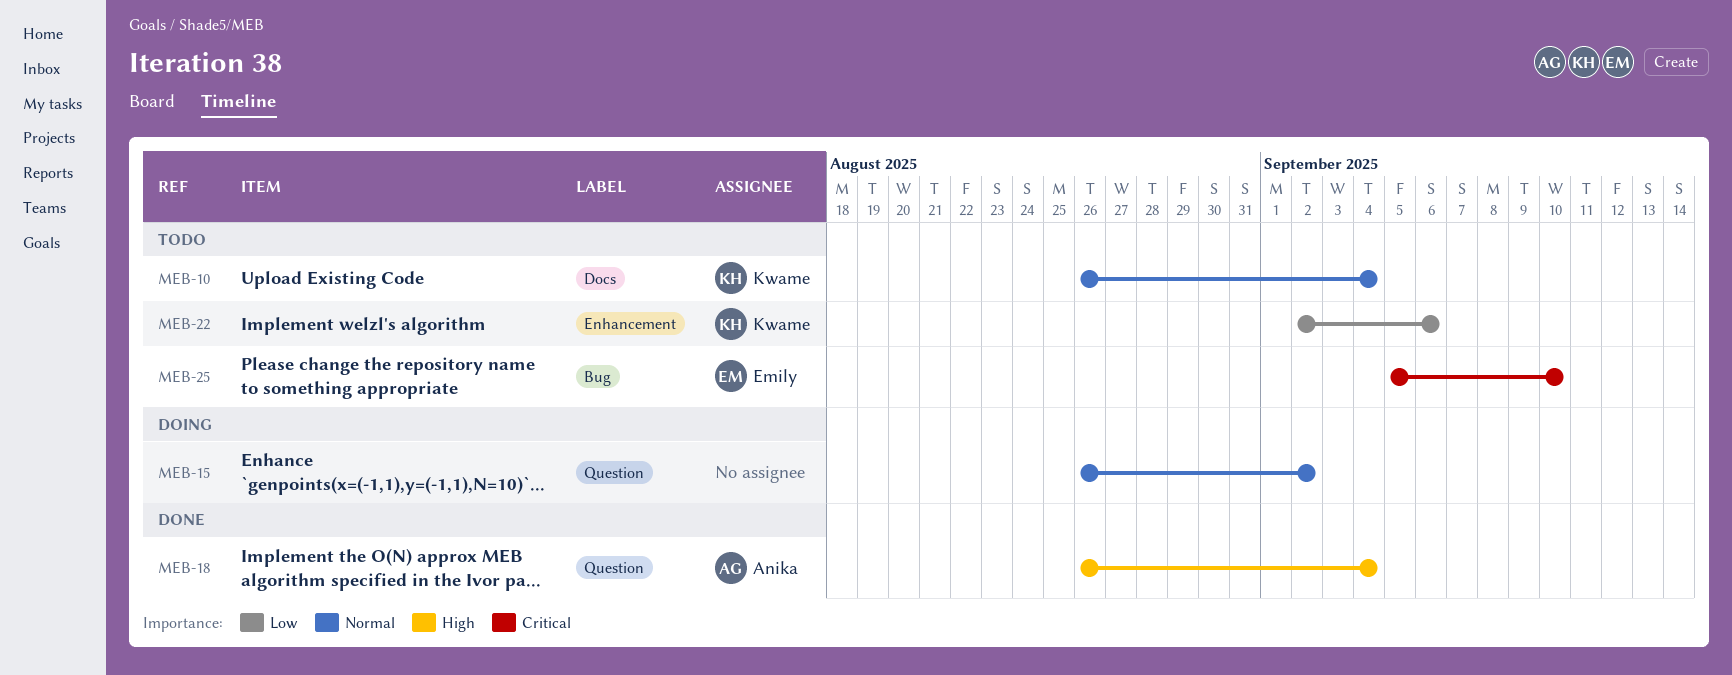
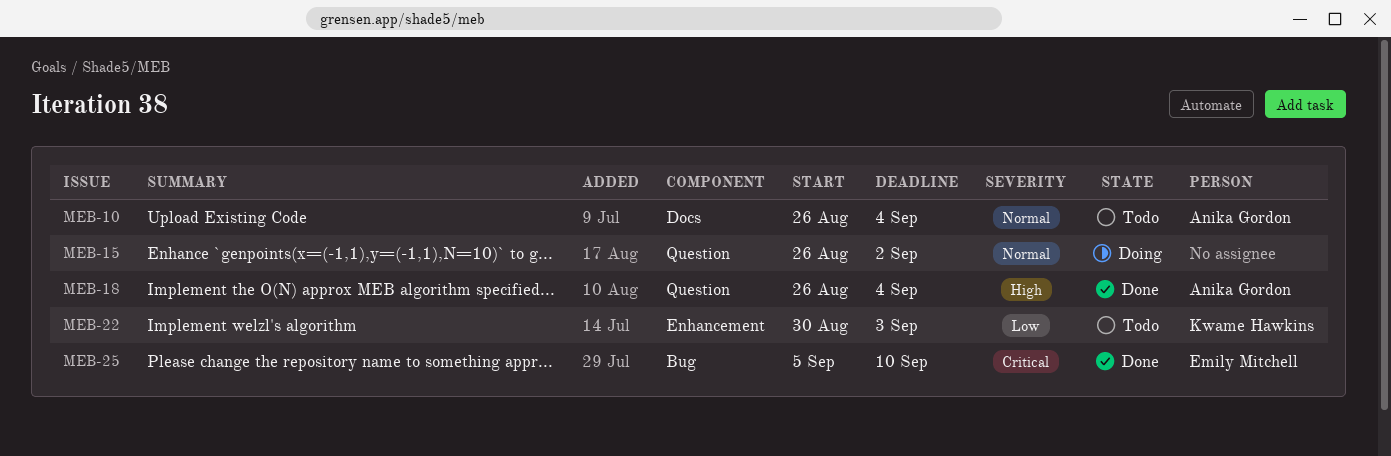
MEB-10, owner: Kwame Hawkins -> Anika Gordon
MEB-22, start: Sep 2 -> Aug 30
MEB-22, due: Sep 6 -> Sep 3
MEB-25, status: Todo -> Done

